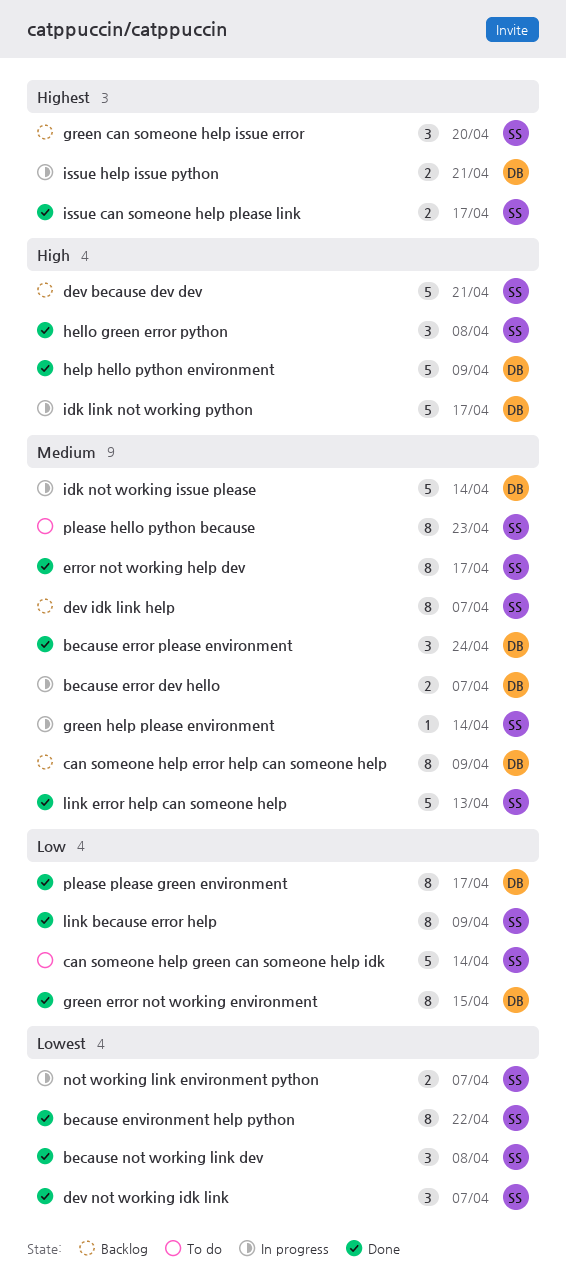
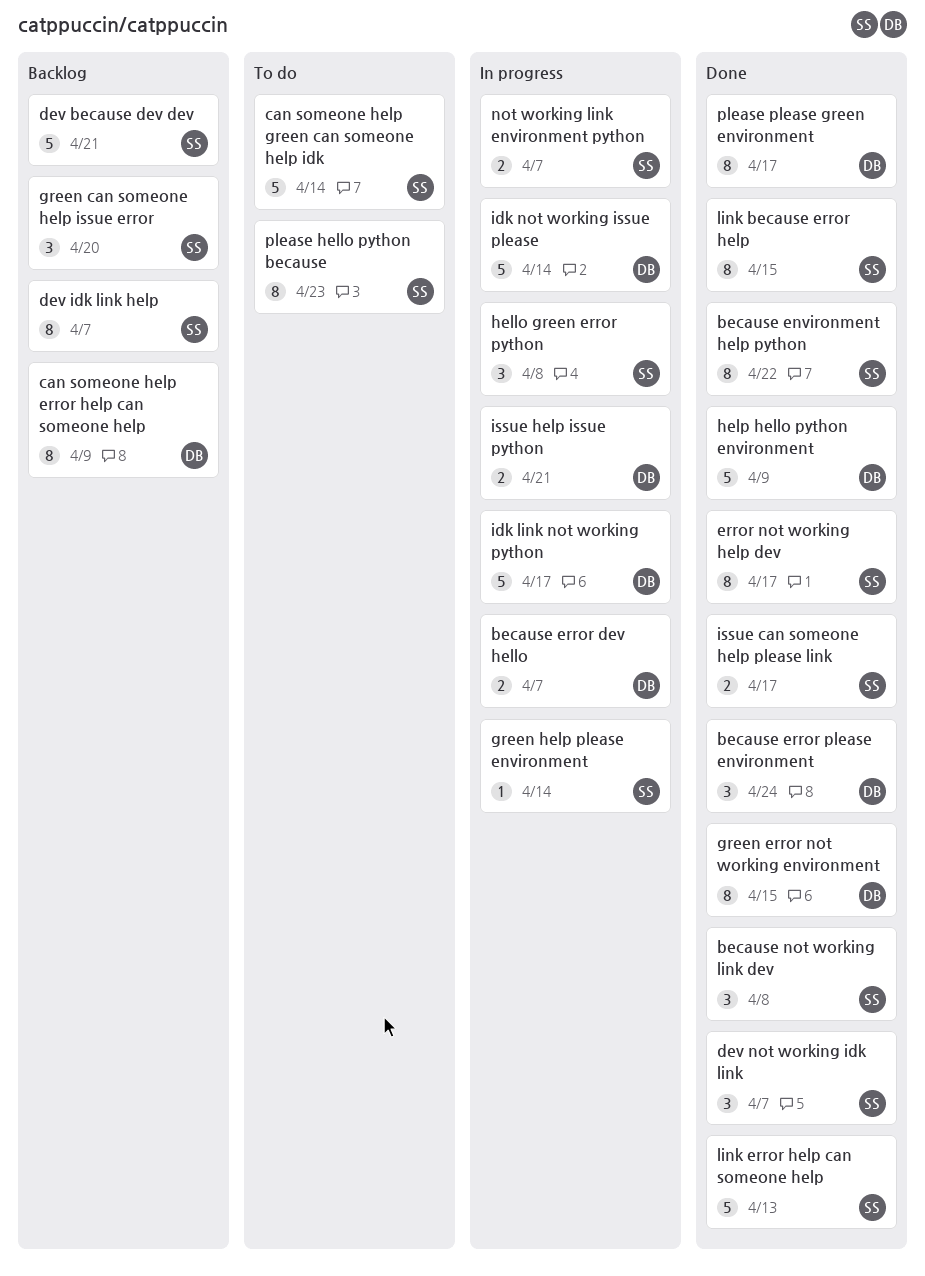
hello green error python, status: Done -> In progress
link because error help, due: Apr 9 -> Apr 15

